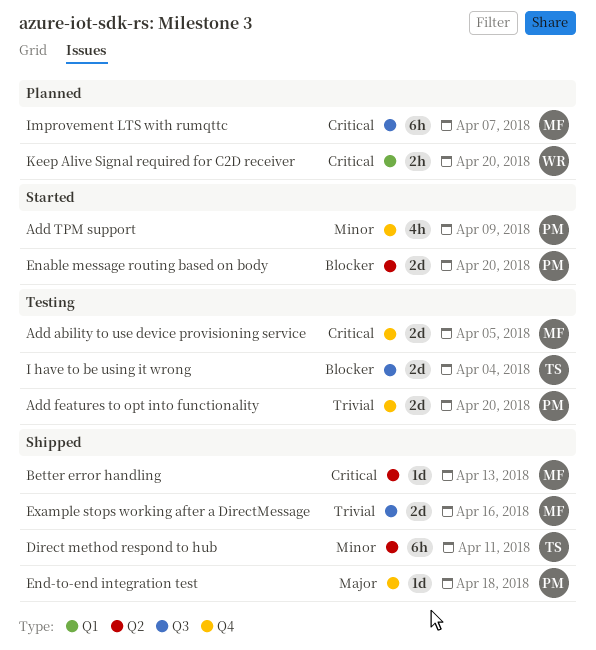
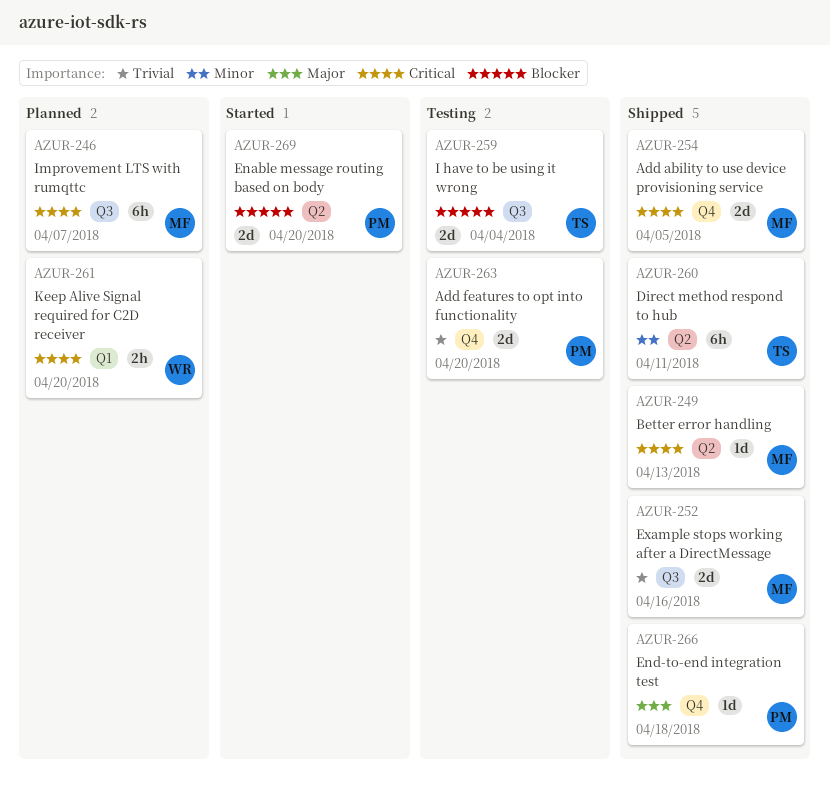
Add ability to use device provisioning service, status: Testing -> Shipped
Add TPM support: present -> none

